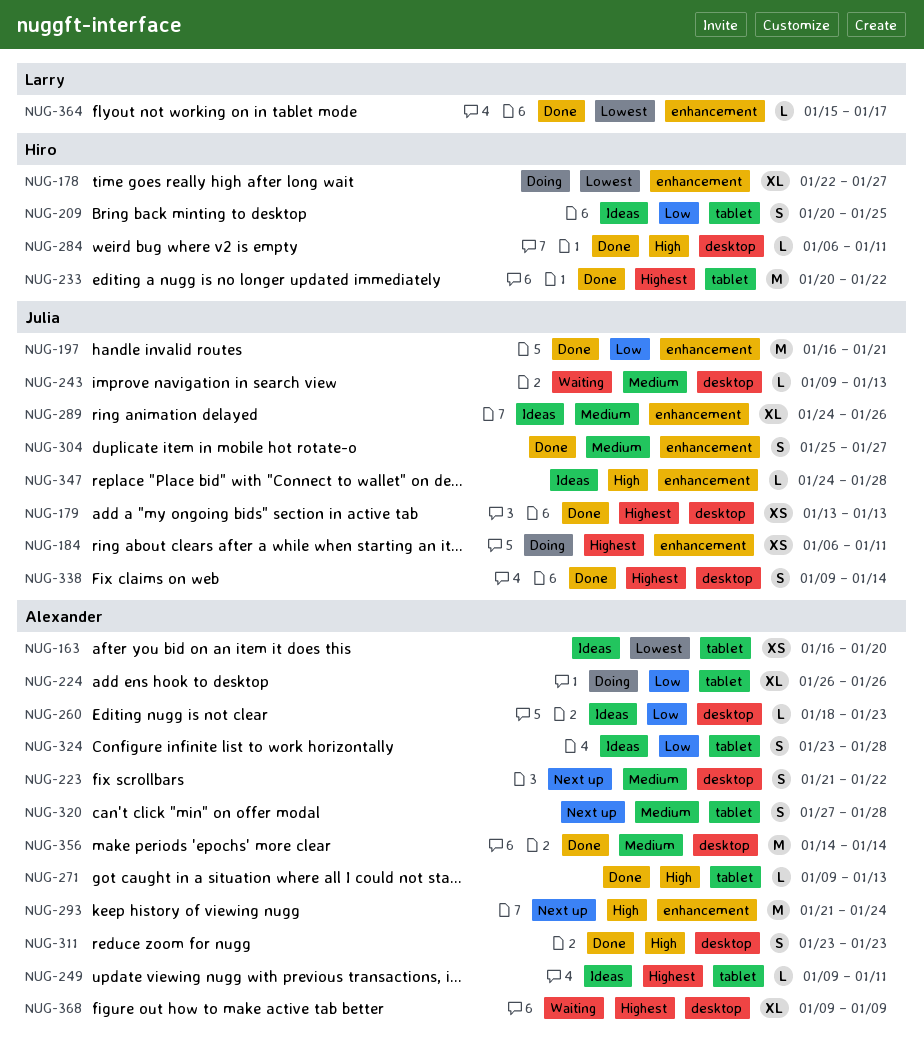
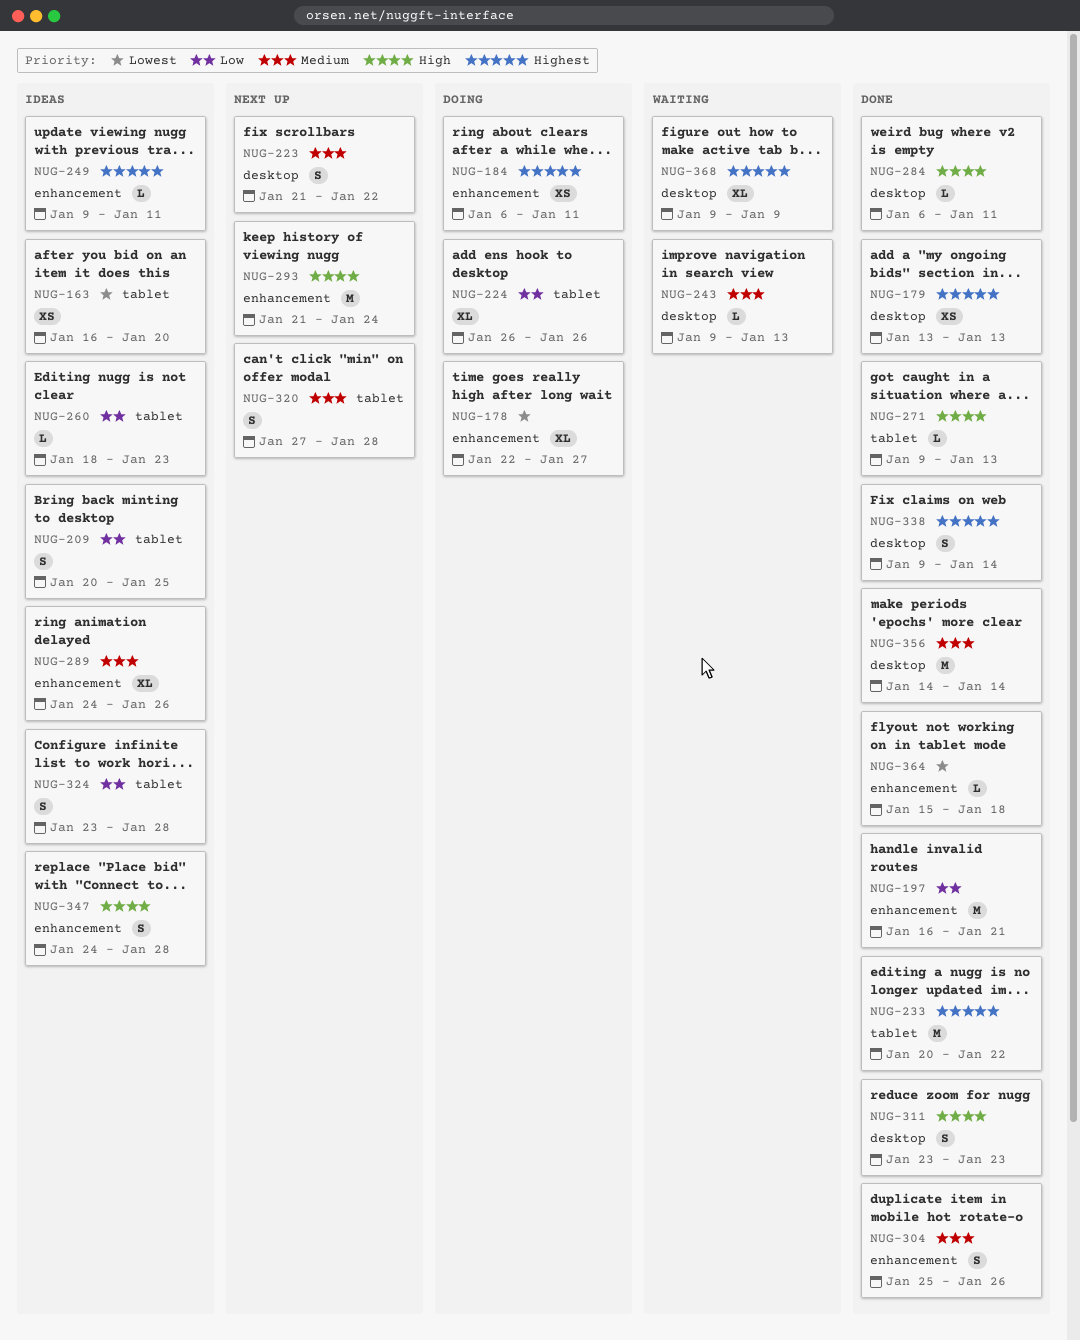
NUG-249, label: tablet -> enhancement
NUG-260, label: desktop -> tablet
NUG-304, due: Jan 27 -> Jan 26
NUG-347, estimate: L -> S
NUG-364, due: Jan 17 -> Jan 18

